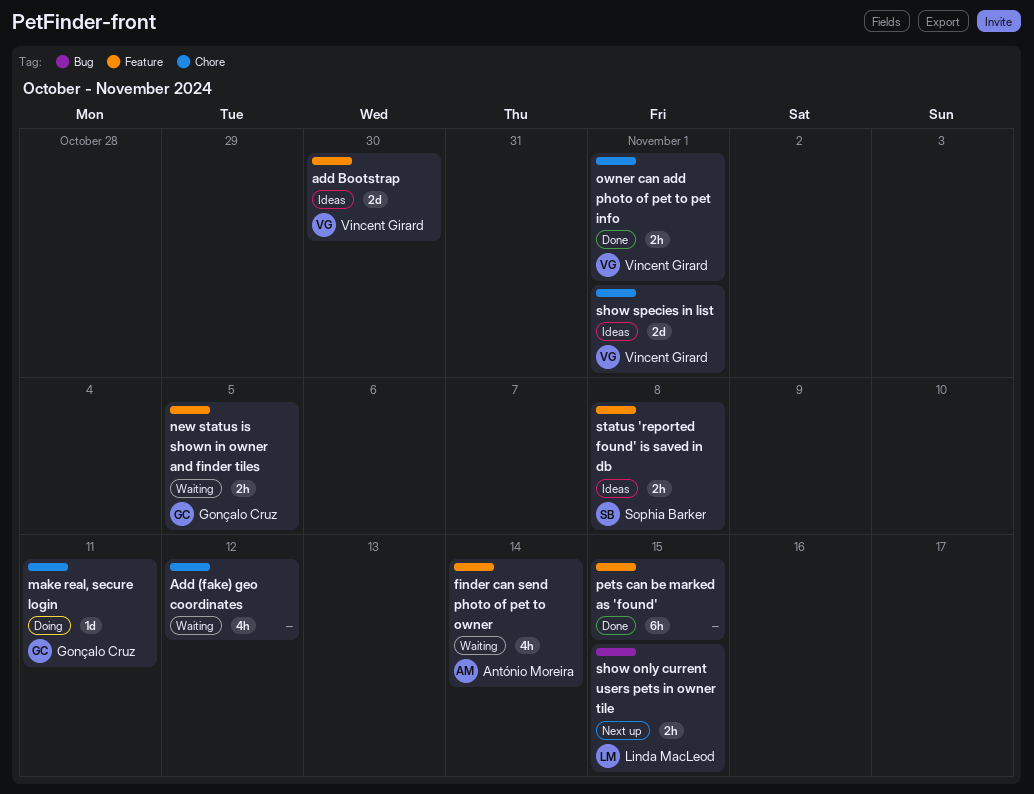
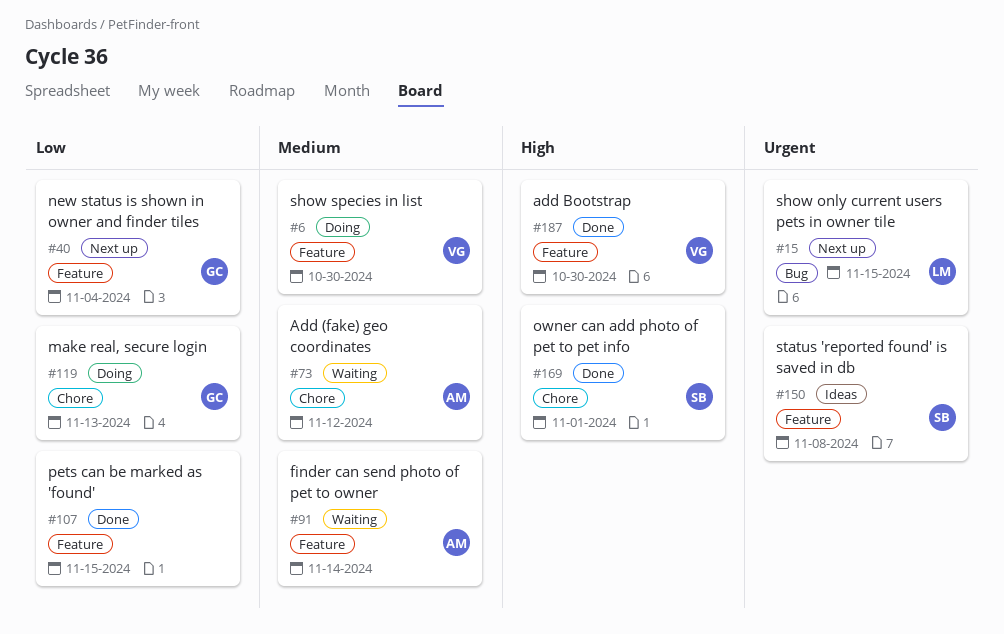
Add (fake) geo coordinates, owner: none -> António Moreira
add Bootstrap, status: Ideas -> Done
make real, secure login, due: Nov 11 -> Nov 13
new status is shown in owner and finder tiles, status: Waiting -> Next up
new status is shown in owner and finder tiles, due: Nov 5 -> Nov 4
owner can add photo of pet to pet info, owner: Vincent Girard -> Sophia Barker
show species in list, status: Ideas -> Doing
show species in list, label: Chore -> Feature
show species in list, due: Nov 1 -> Oct 30

